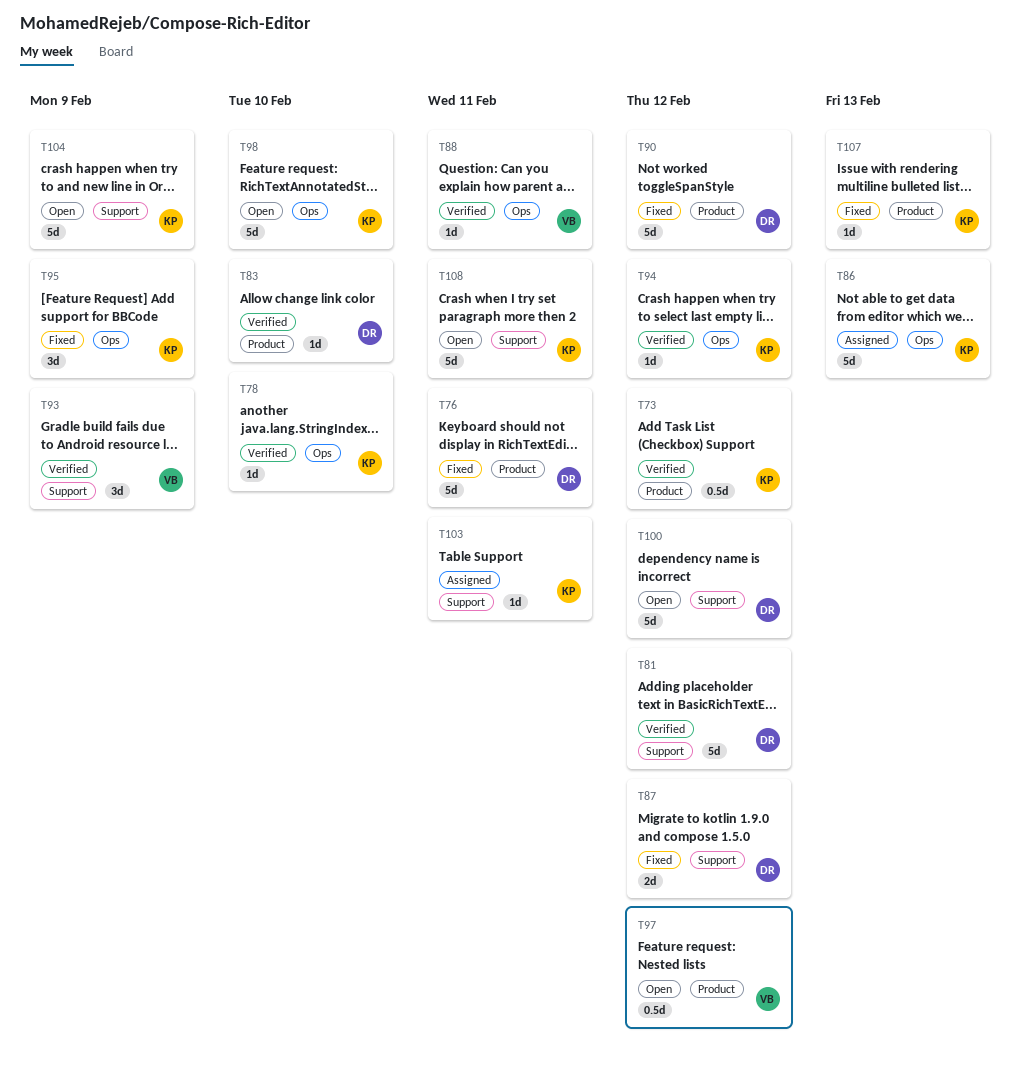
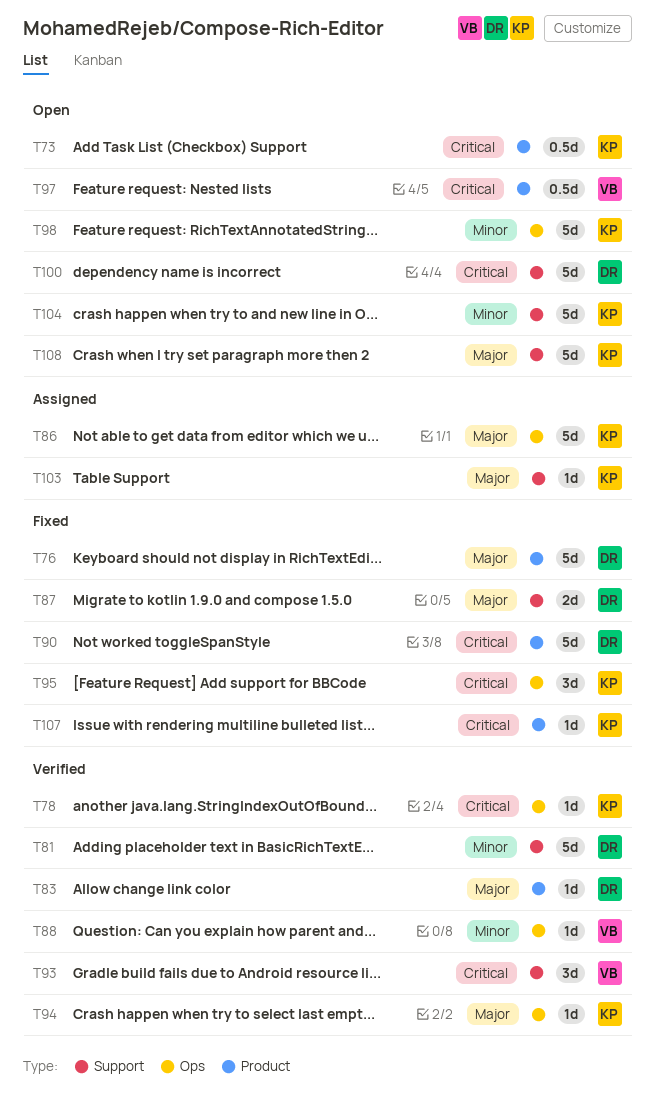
T73, status: Verified -> Open

